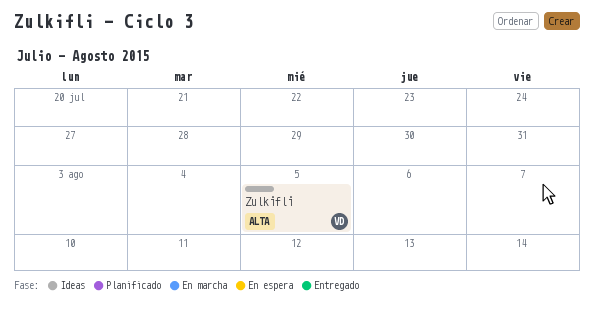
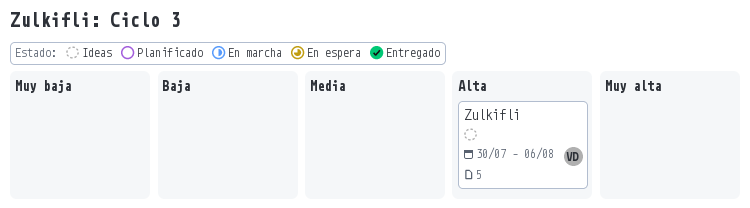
Zulkifli, due: Aug 5 -> Aug 6

